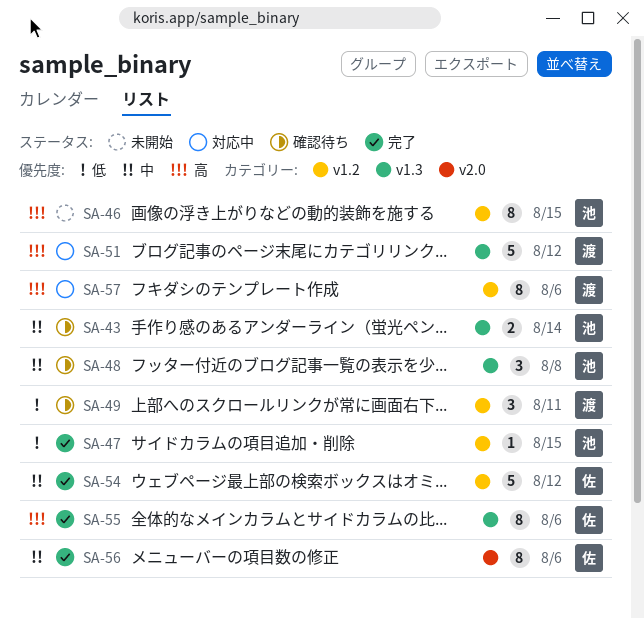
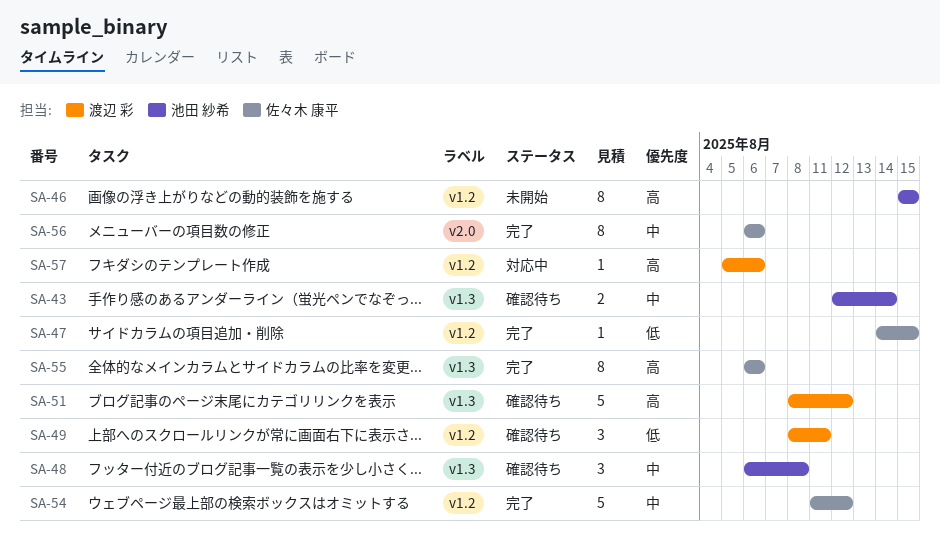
SA-47, owner: 池田 紗希 -> 佐々木 康平
SA-51, status: 対応中 -> 確認待ち
SA-57, estimate: 8 -> 1

